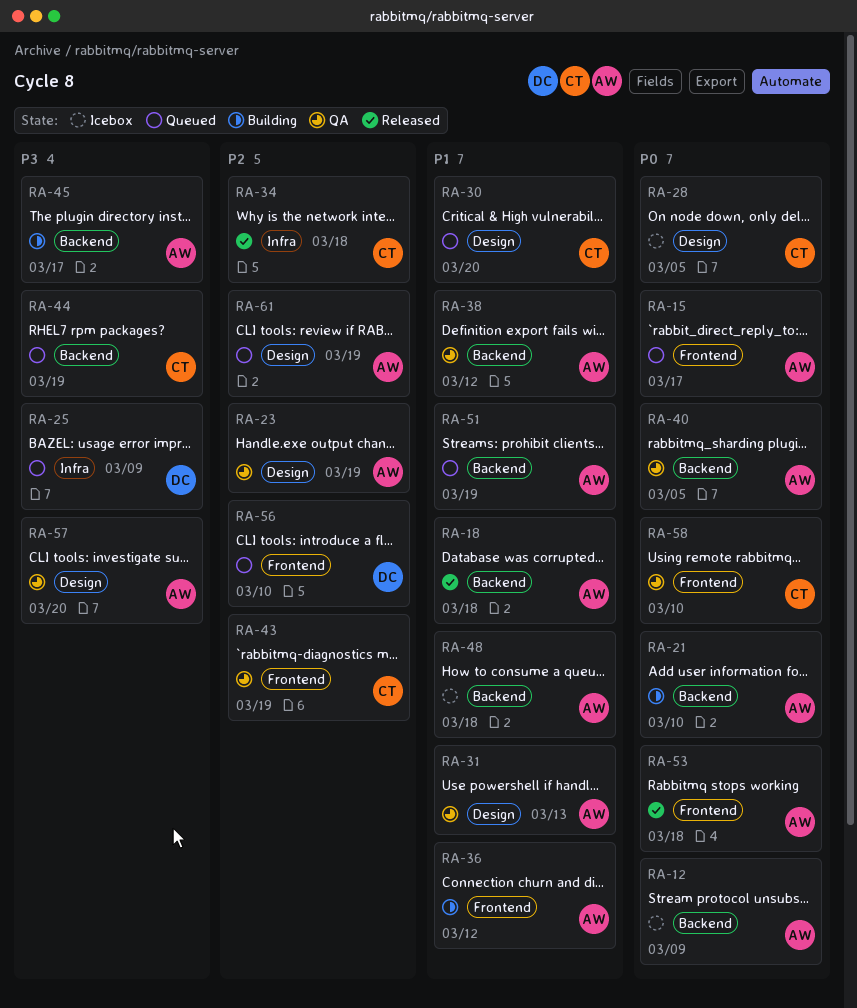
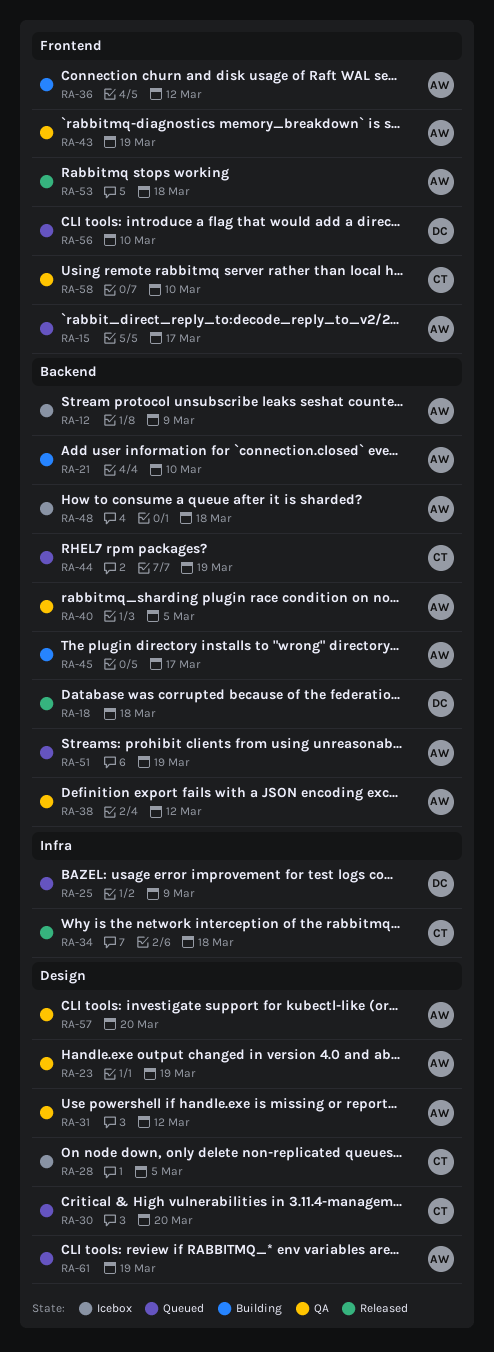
RA-18, owner: AW -> DC
RA-31, due: Mar 13 -> Mar 12
RA-43, owner: CT -> AW

